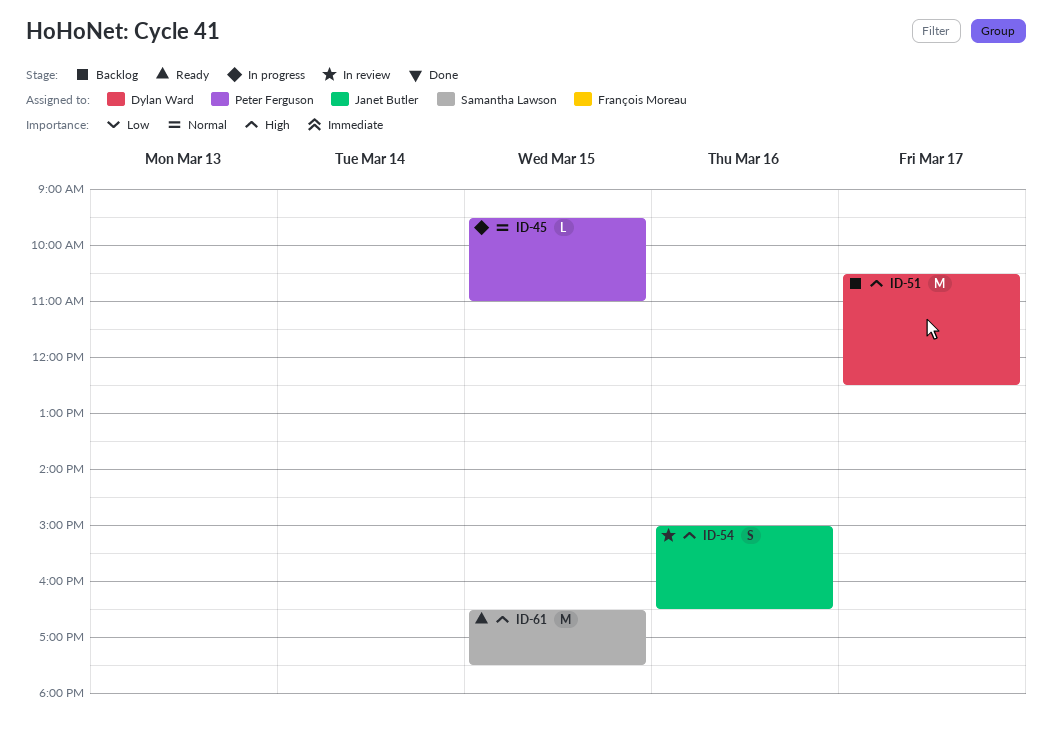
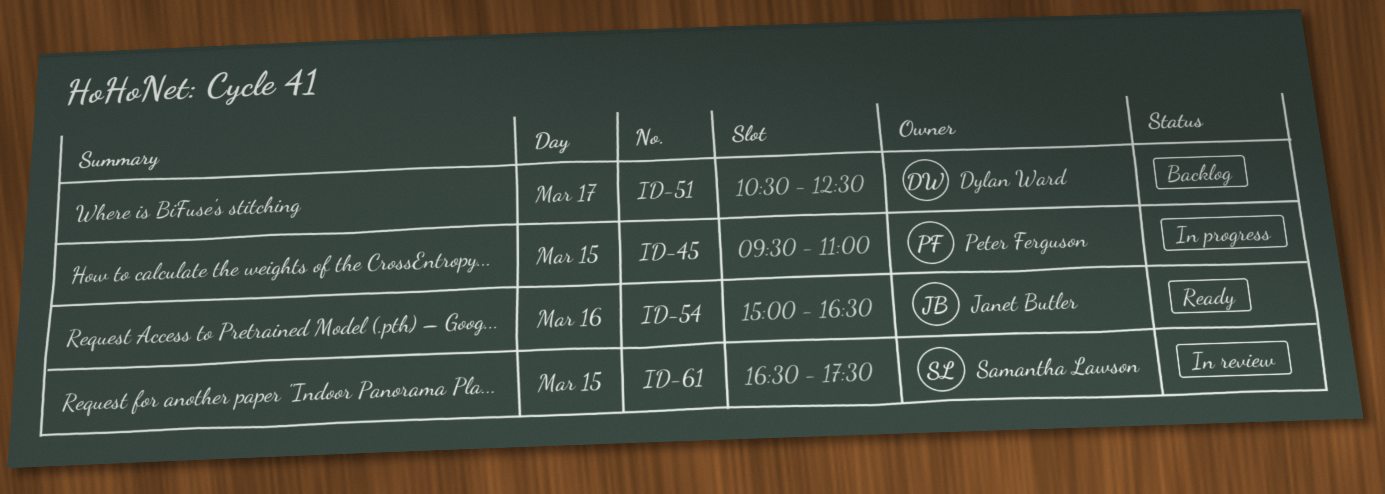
ID-54, status: In review -> Ready
ID-61, status: Ready -> In review

